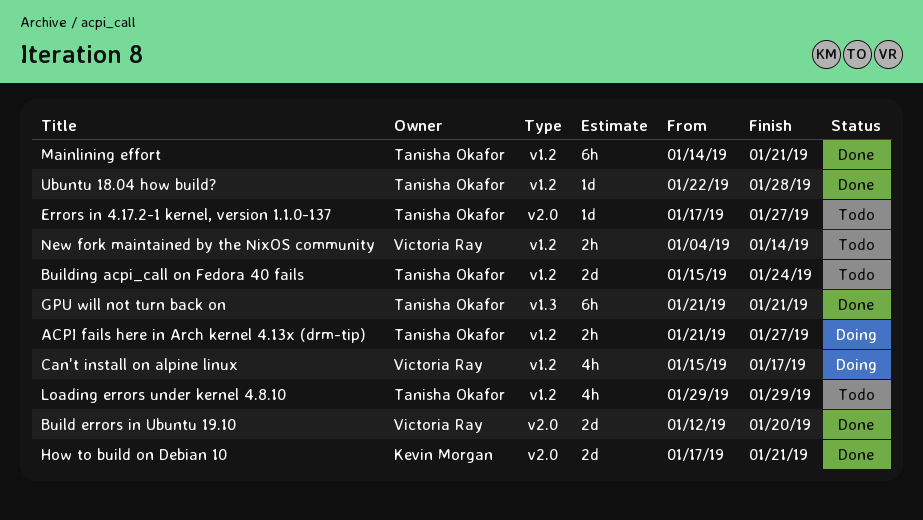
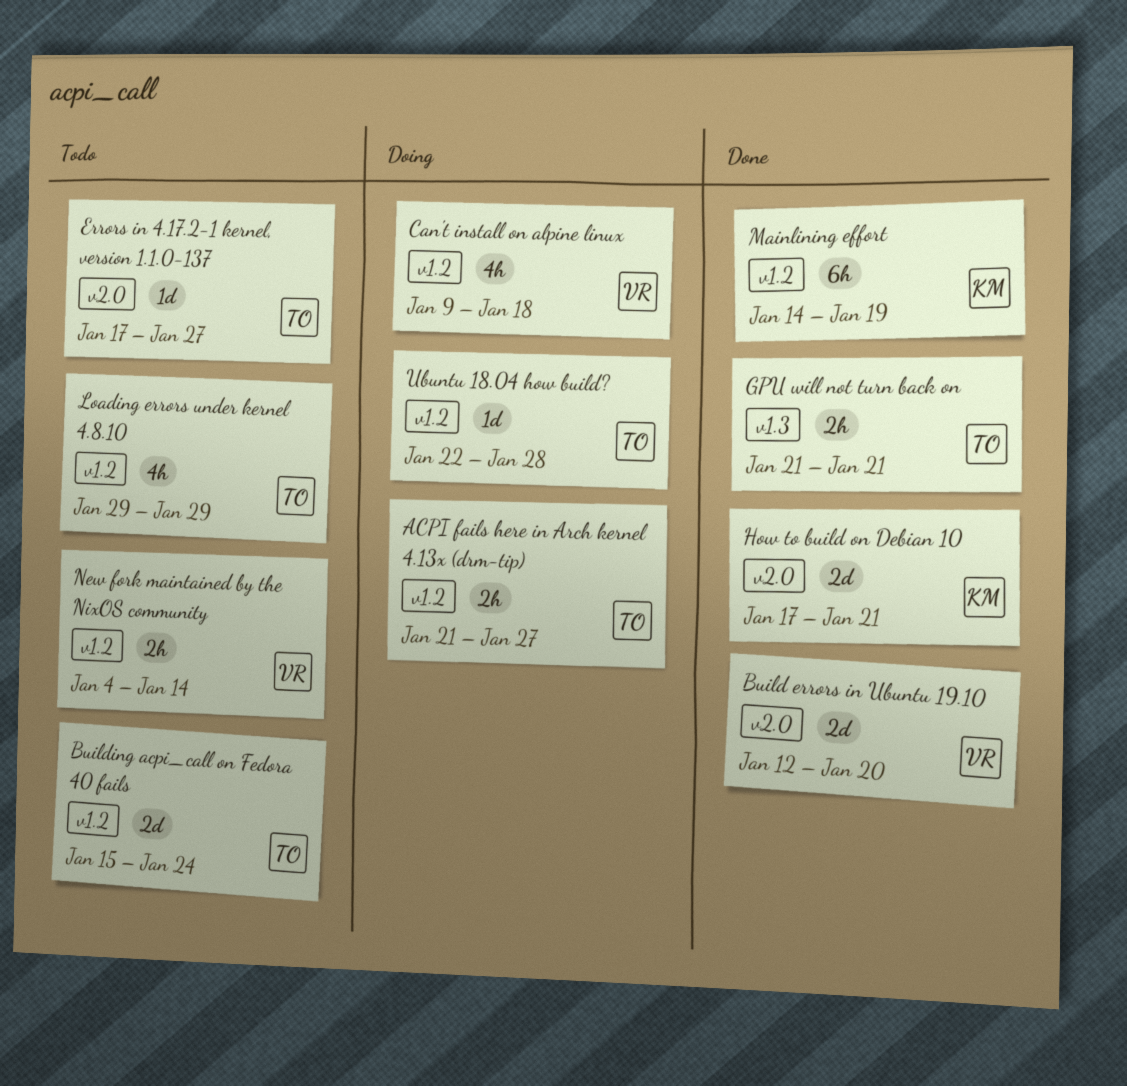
Can't install on alpine linux, start: Jan 15 -> Jan 9
Can't install on alpine linux, due: Jan 17 -> Jan 18
GPU will not turn back on, estimate: 6h -> 2h
Mainlining effort, owner: Tanisha Okafor -> Kevin Morgan
Mainlining effort, due: Jan 21 -> Jan 19
Ubuntu 18.04 how build?, status: Done -> Doing

